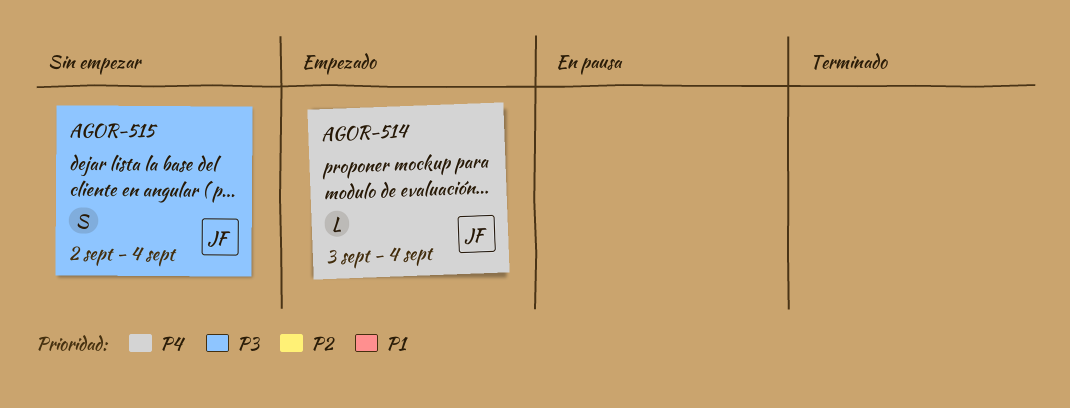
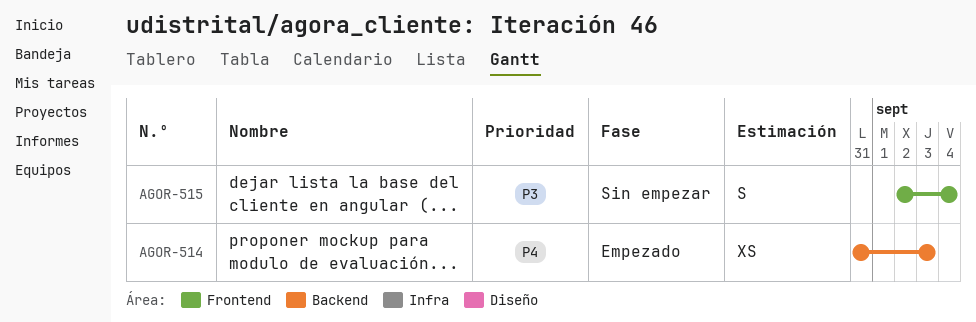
AGOR-514, estimate: L -> XS
AGOR-514, start: Sep 3 -> Aug 31
AGOR-514, due: Sep 4 -> Sep 3

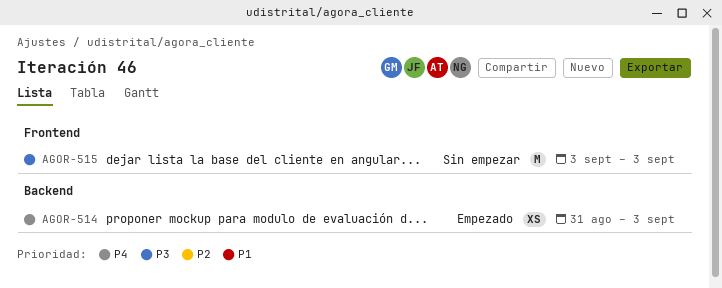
AGOR-515, estimate: S -> M
AGOR-515, start: Sep 2 -> Sep 3
AGOR-515, due: Sep 4 -> Sep 3

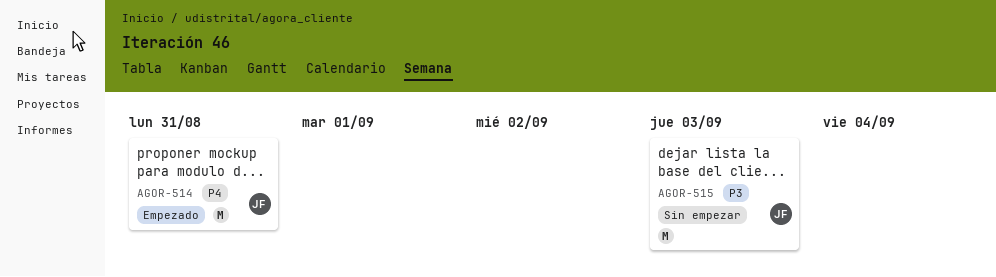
AGOR-514, estimate: XS -> M
AGOR-514, due: Sep 3 -> Aug 31

